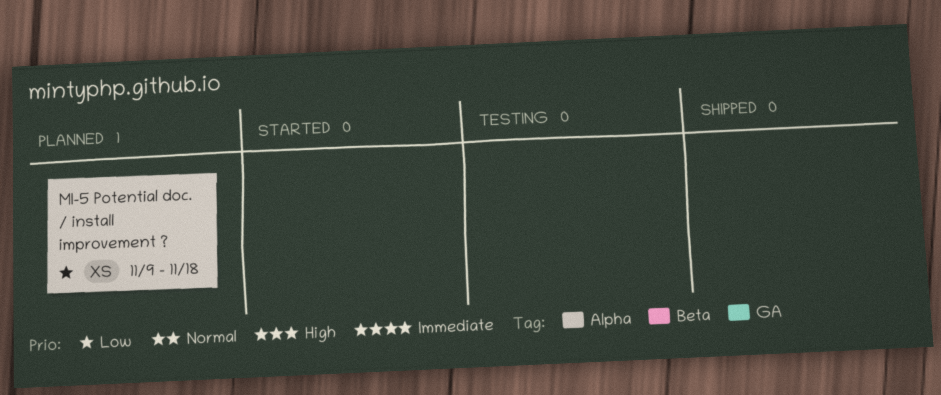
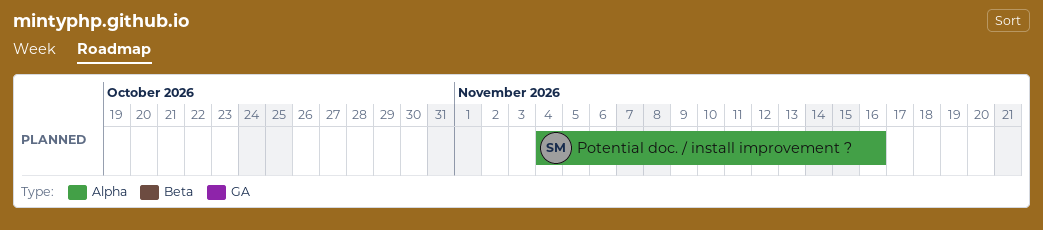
Potential doc. / install improvement ?, start: Nov 9 -> Nov 4
Potential doc. / install improvement ?, due: Nov 18 -> Nov 16

